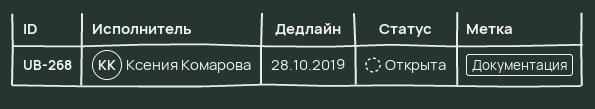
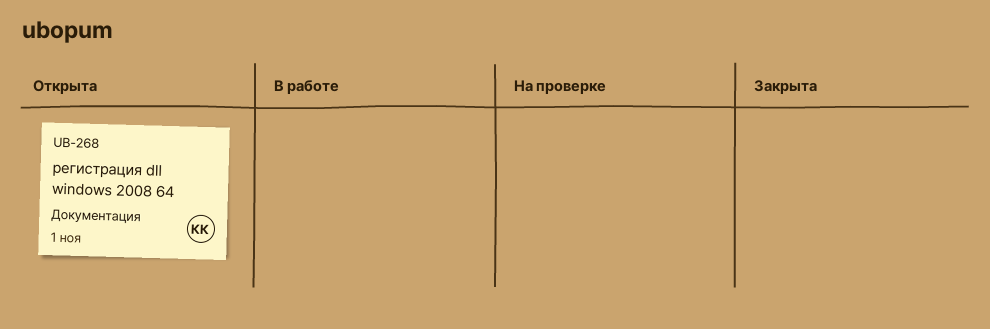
UB-268, due: Oct 28 -> Nov 1

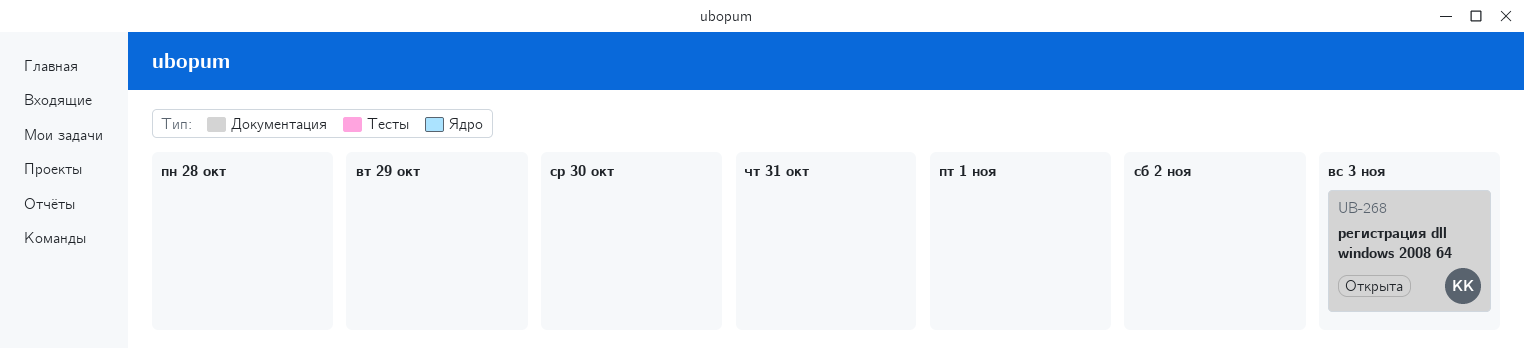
UB-268, due: Nov 1 -> Nov 3

